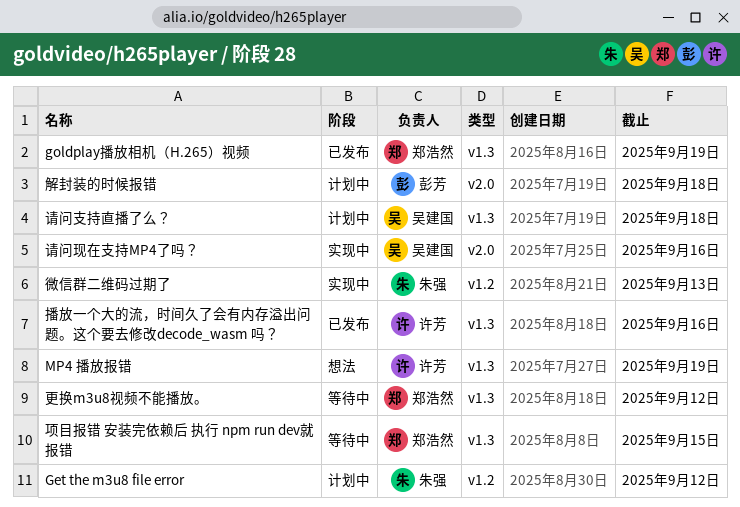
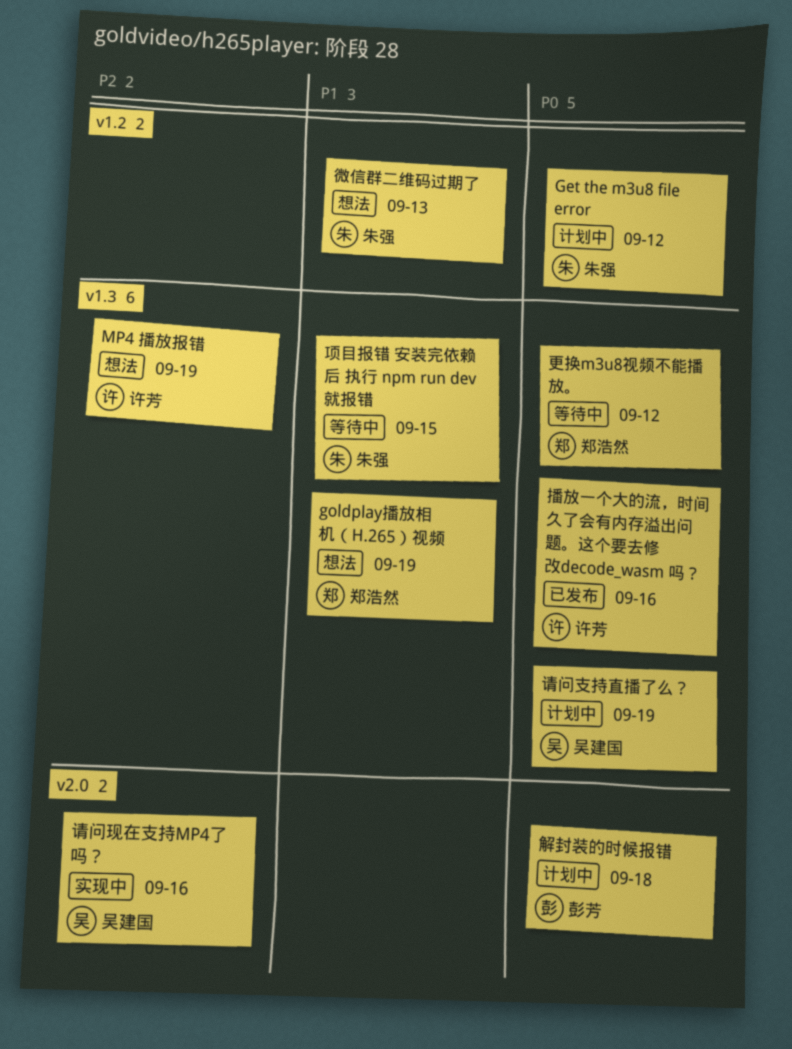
goldplay播放相机（H.265）视频, status: 已发布 -> 想法
微信群二维码过期了, status: 实现中 -> 想法
请问支持直播了么？, due: Sep 18 -> Sep 19
项目报错 安装完依赖后 执行 npm run dev就报错, owner: 郑浩然 -> 朱强

